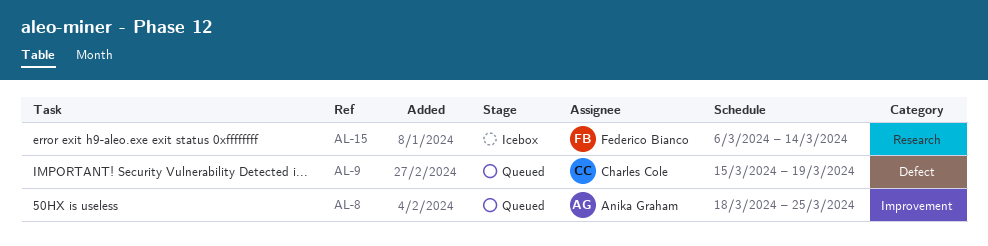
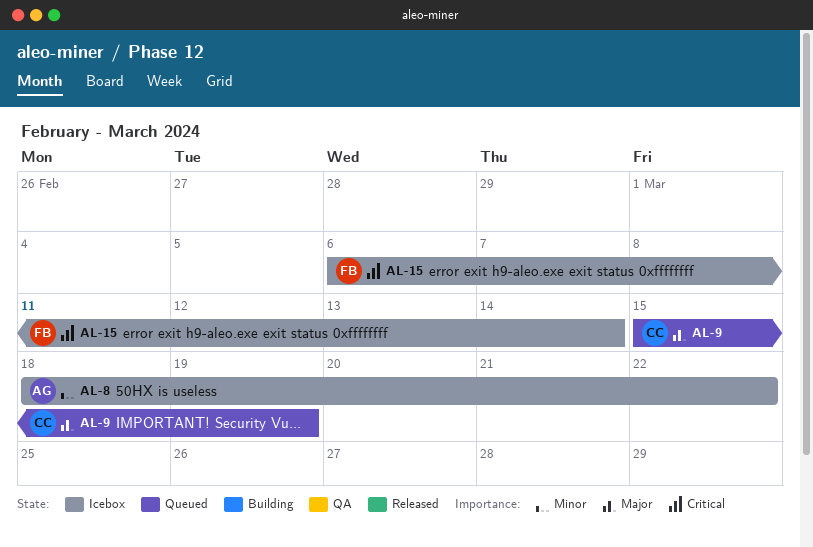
AL-8, status: Queued -> Icebox
AL-8, due: Mar 25 -> Mar 22

